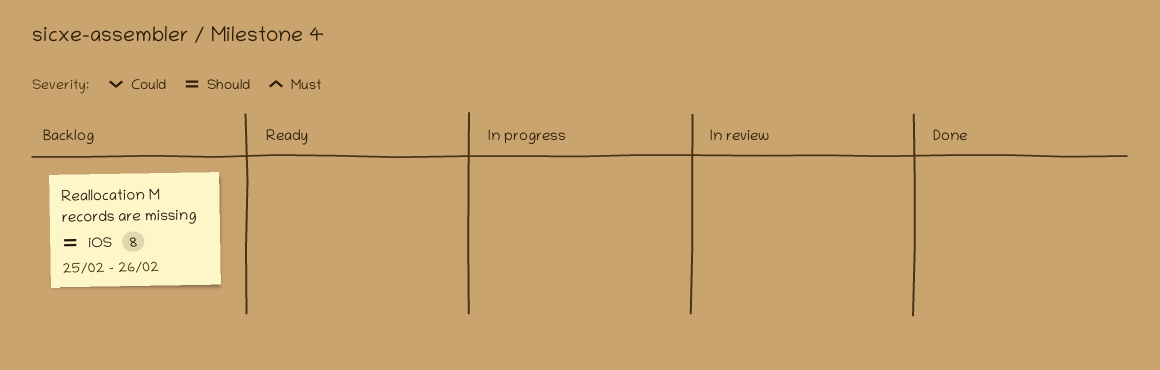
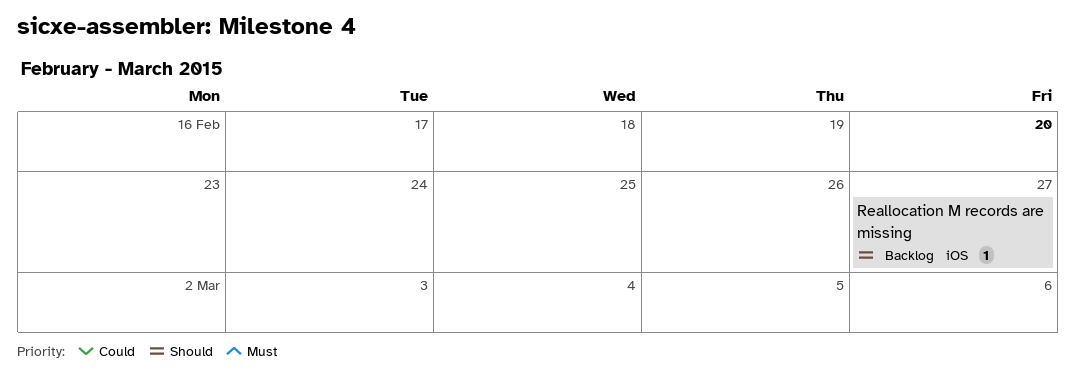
Reallocation M records are missing, estimate: 8 -> 1
Reallocation M records are missing, due: Feb 26 -> Feb 27

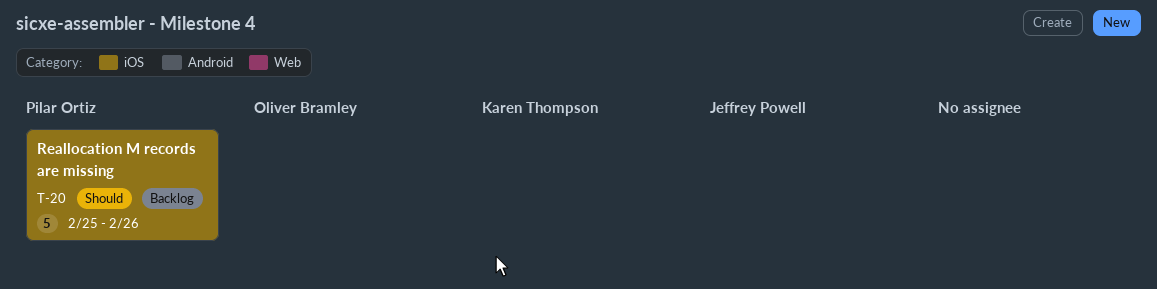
Reallocation M records are missing, estimate: 1 -> 5
Reallocation M records are missing, due: Feb 27 -> Feb 26

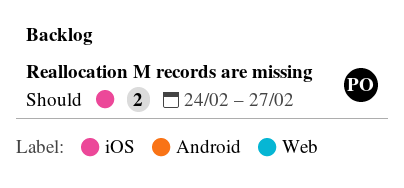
Reallocation M records are missing, estimate: 5 -> 2
Reallocation M records are missing, start: Feb 25 -> Feb 24
Reallocation M records are missing, due: Feb 26 -> Feb 27

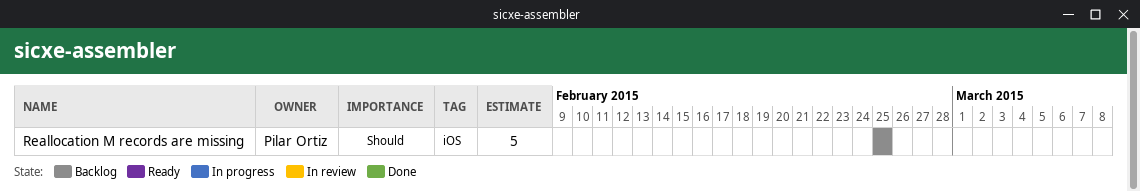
Reallocation M records are missing, estimate: 2 -> 5
Reallocation M records are missing, start: Feb 24 -> Feb 25
Reallocation M records are missing, due: Feb 27 -> Feb 25

